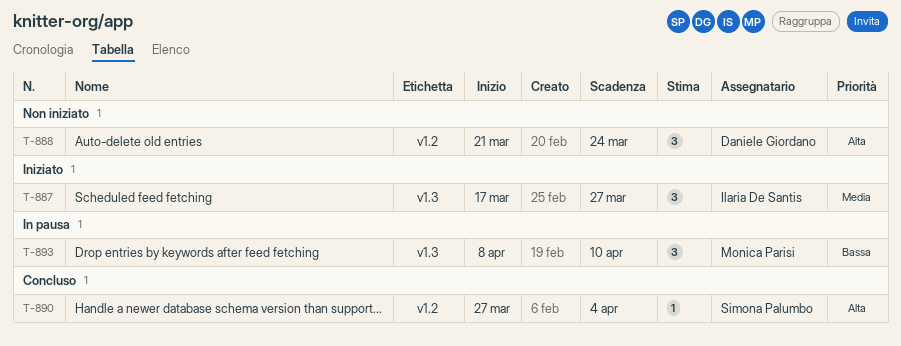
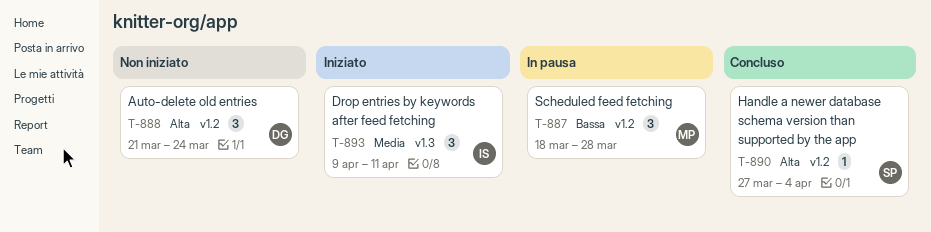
T-887, status: Iniziato -> In pausa
T-887, owner: Ilaria De Santis -> Monica Parisi
T-887, priority: Media -> Bassa
T-887, label: v1.3 -> v1.2
T-887, start: Mar 17 -> Mar 18
T-887, due: Mar 27 -> Mar 28
T-893, status: In pausa -> Iniziato
T-893, owner: Monica Parisi -> Ilaria De Santis
T-893, priority: Bassa -> Media
T-893, start: Apr 8 -> Apr 9
T-893, due: Apr 10 -> Apr 11

